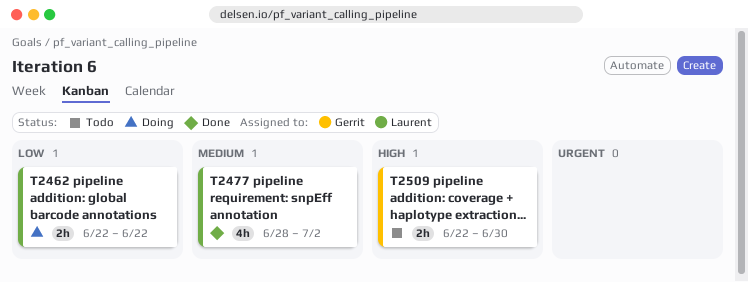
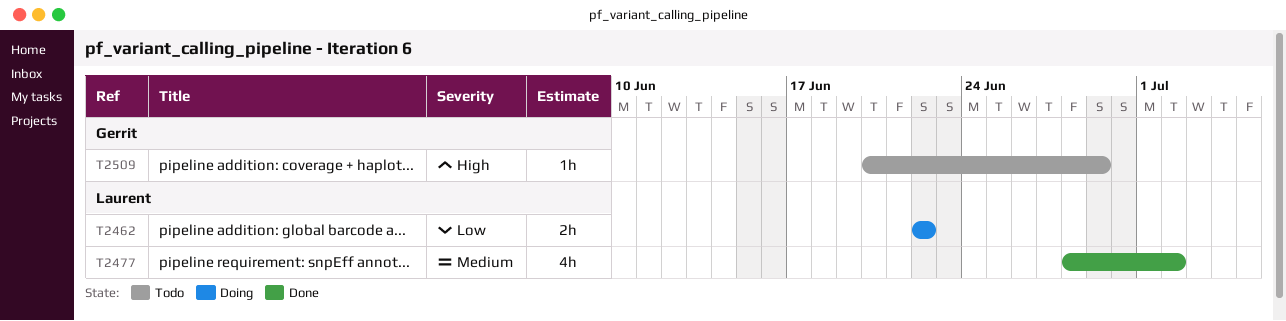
T2509, estimate: 2h -> 1h
T2509, start: Jun 22 -> Jun 20
T2509, due: Jun 30 -> Jun 29

